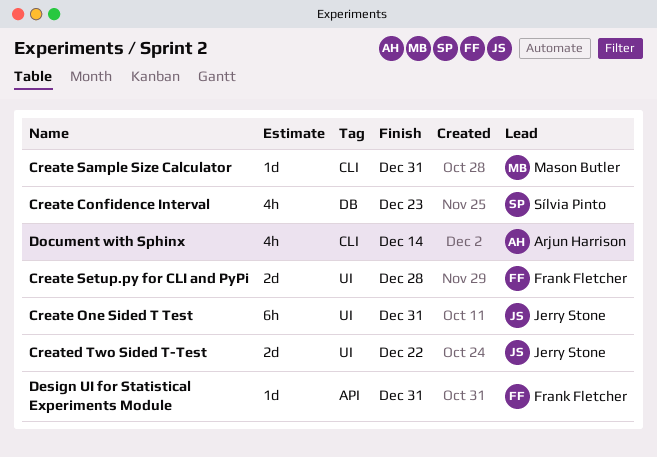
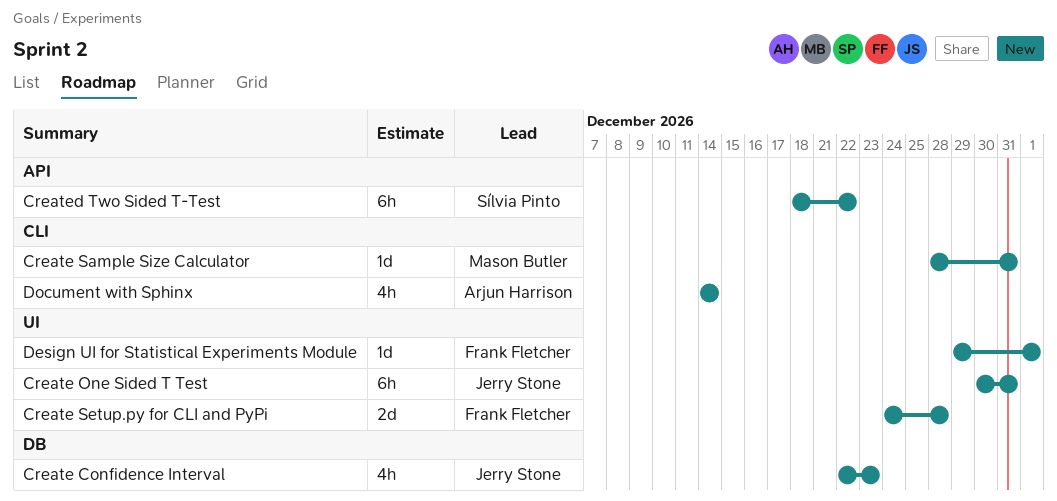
Create Confidence Interval, owner: Sílvia Pinto -> Jerry Stone
Created Two Sided T-Test, owner: Jerry Stone -> Sílvia Pinto
Created Two Sided T-Test, label: UI -> API
Created Two Sided T-Test, estimate: 2d -> 6h
Design UI for Statistical Experiments Module, label: API -> UI
Design UI for Statistical Experiments Module, due: Dec 31 -> Jan 1

